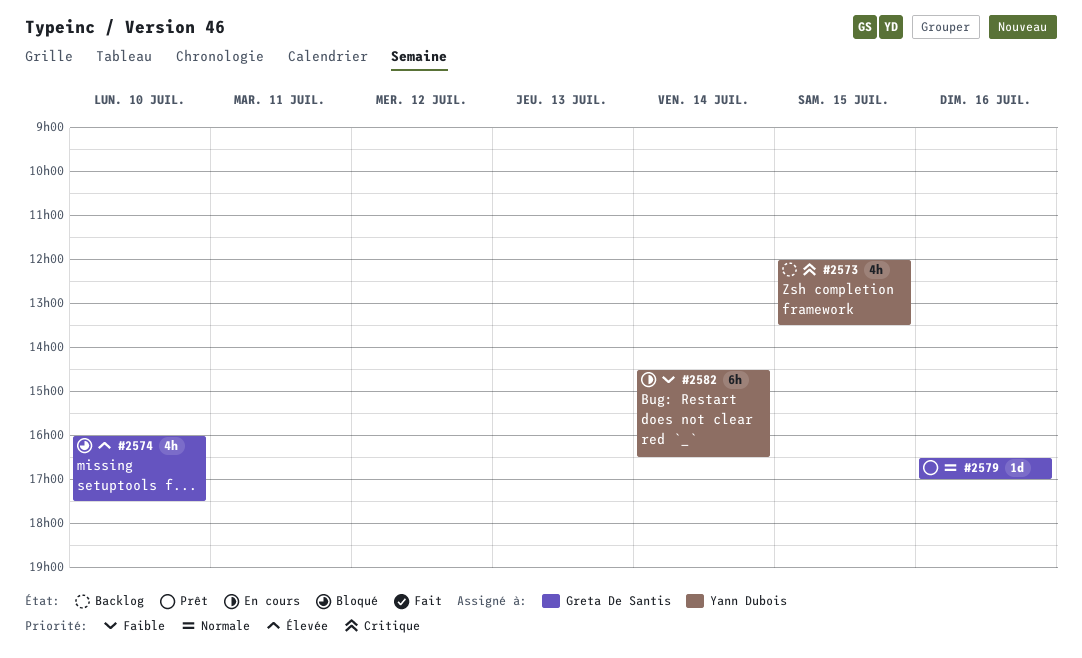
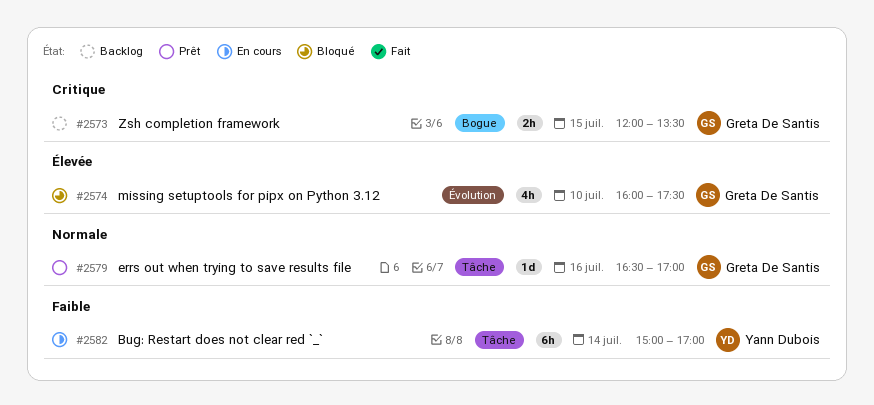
#2573, owner: Yann Dubois -> Greta De Santis
#2573, estimate: 4h -> 2h
#2582, begins: 14:30 -> 15:00
#2582, ends: 16:30 -> 17:00

